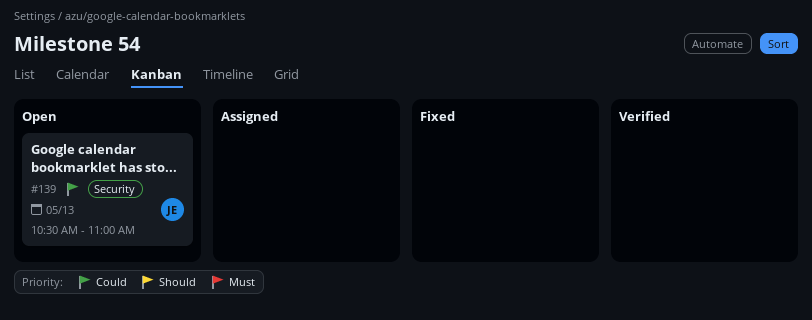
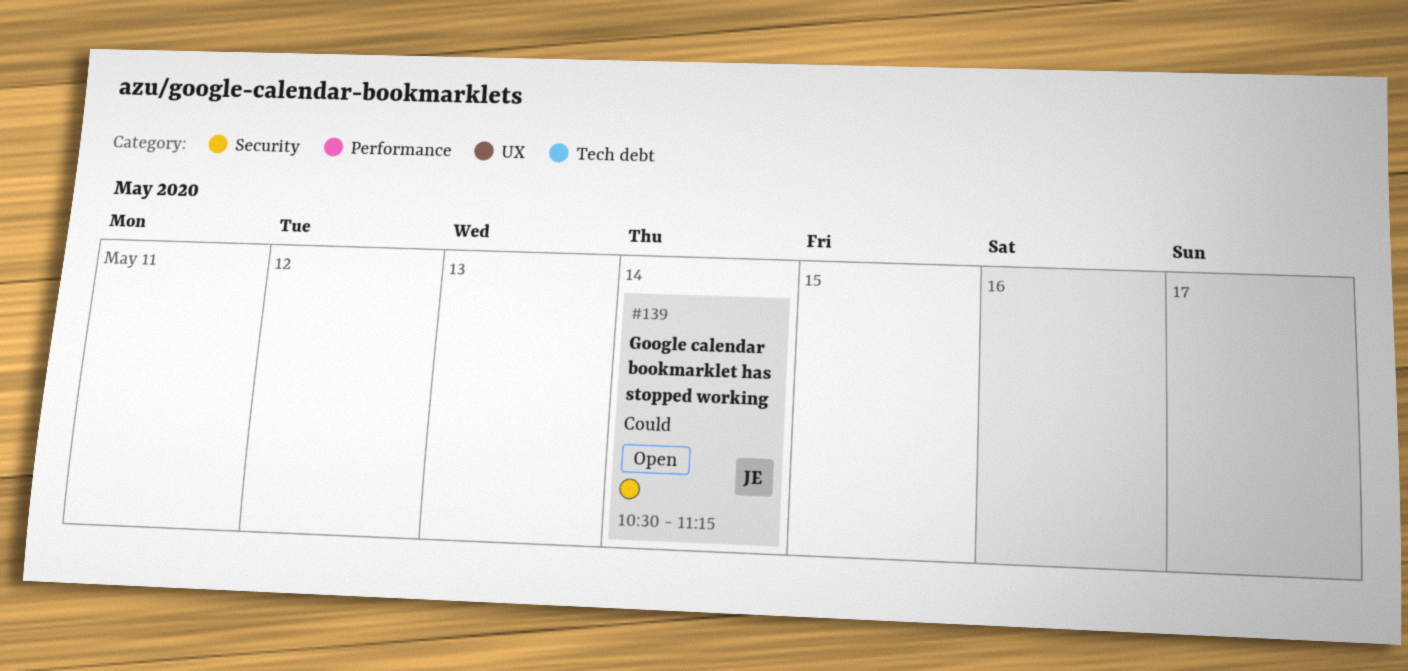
#139, day: May 13 -> May 14
#139, ends: 11:00 -> 11:15

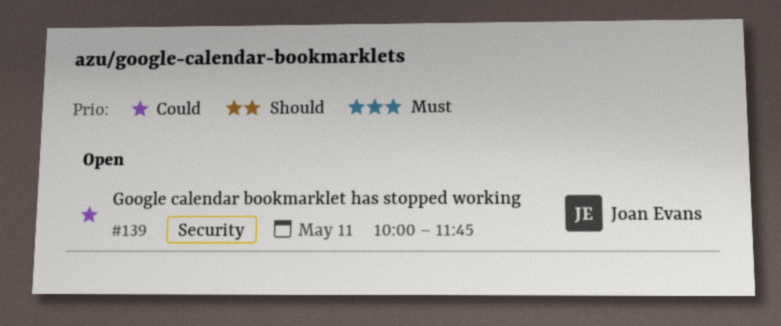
#139, day: May 14 -> May 11
#139, begins: 10:30 -> 10:00
#139, ends: 11:15 -> 11:45

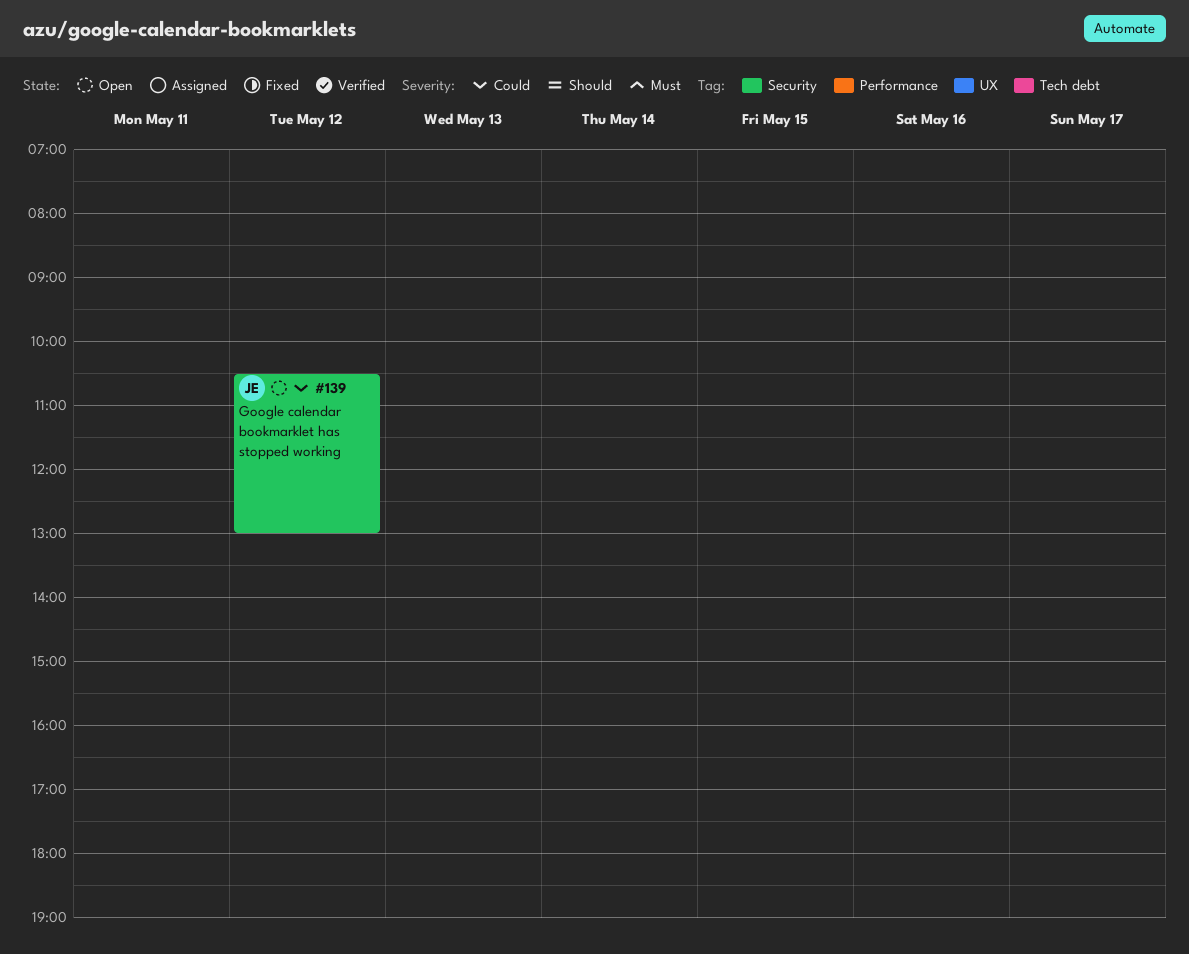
#139, day: May 11 -> May 12
#139, begins: 10:00 -> 10:30
#139, ends: 11:45 -> 13:00

